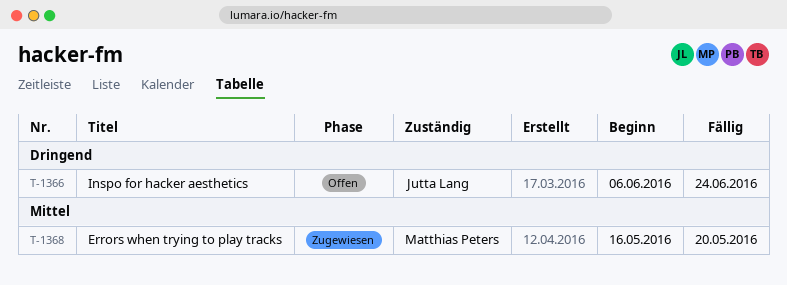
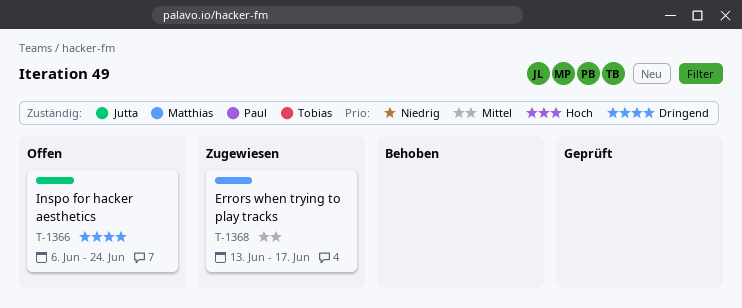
T-1368, start: May 16 -> Jun 13
T-1368, due: May 20 -> Jun 17

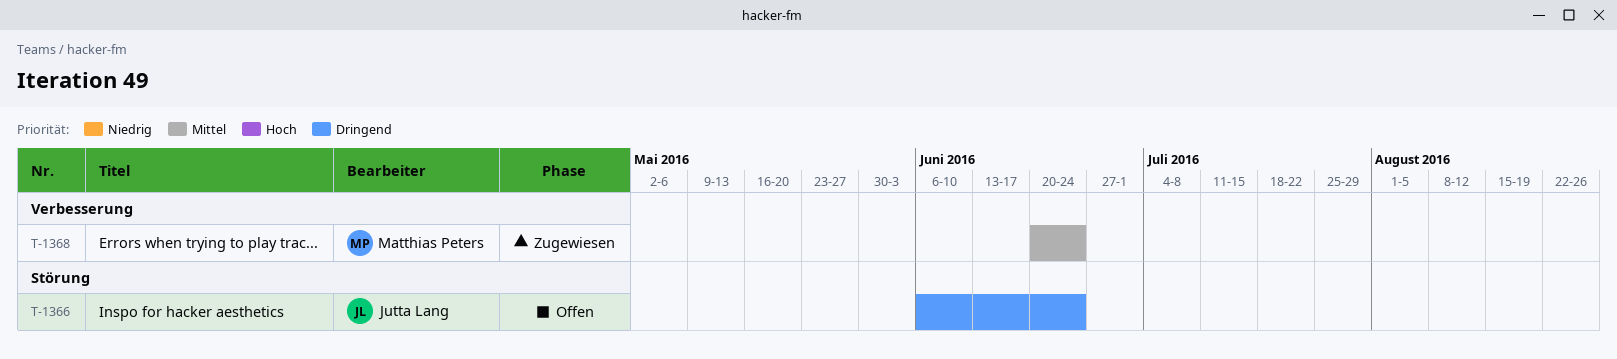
T-1368, start: Jun 13 -> Jun 20
T-1368, due: Jun 17 -> Jun 24

